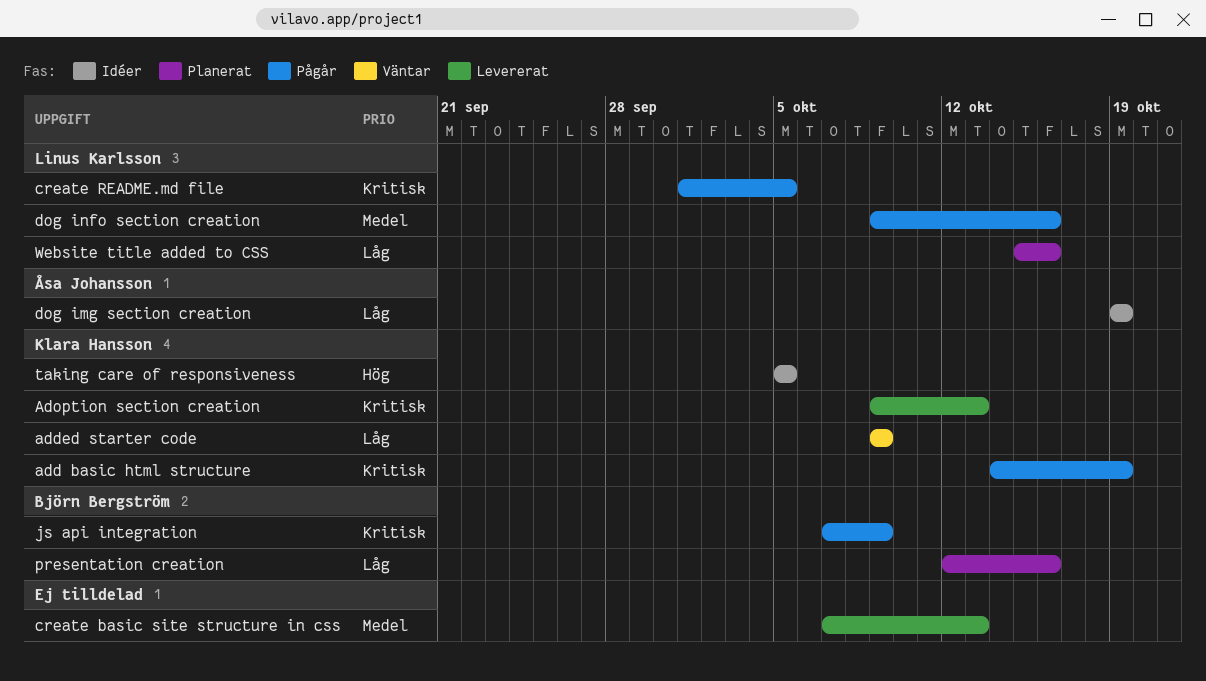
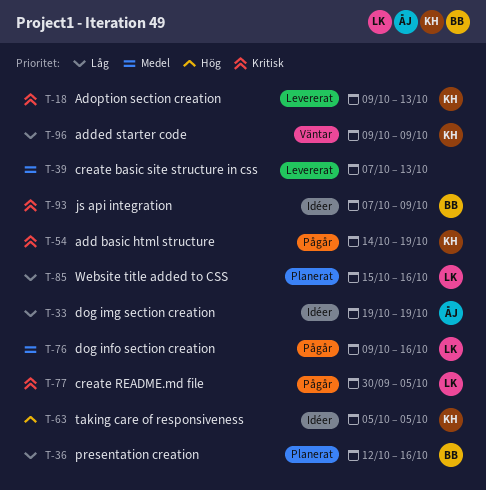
create README.md file, start: Oct 1 -> Sep 30
js api integration, status: Pågår -> Idéer

